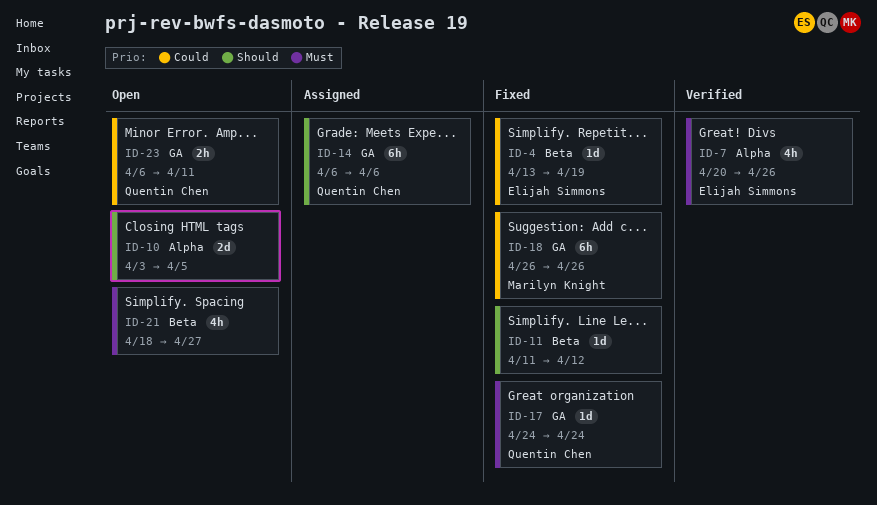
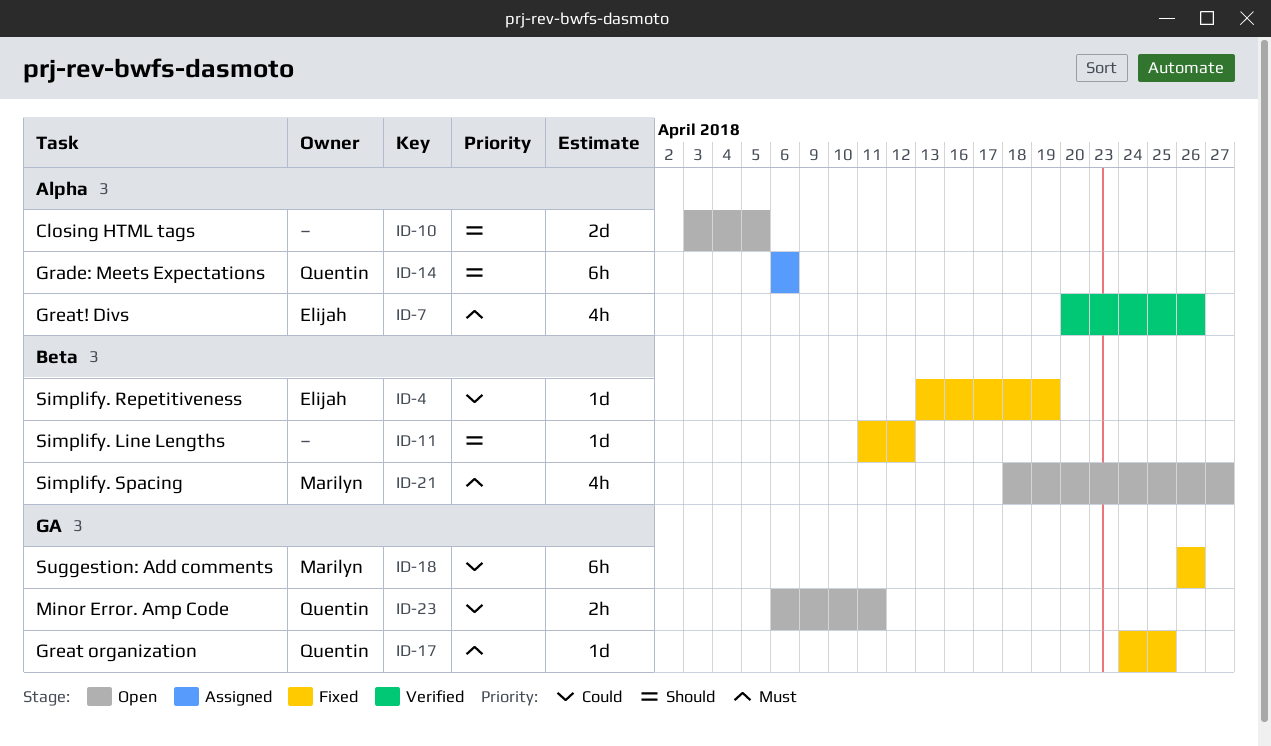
ID-14, label: GA -> Alpha
ID-17, due: Apr 24 -> Apr 25
ID-21, owner: none -> Marilyn Knight

